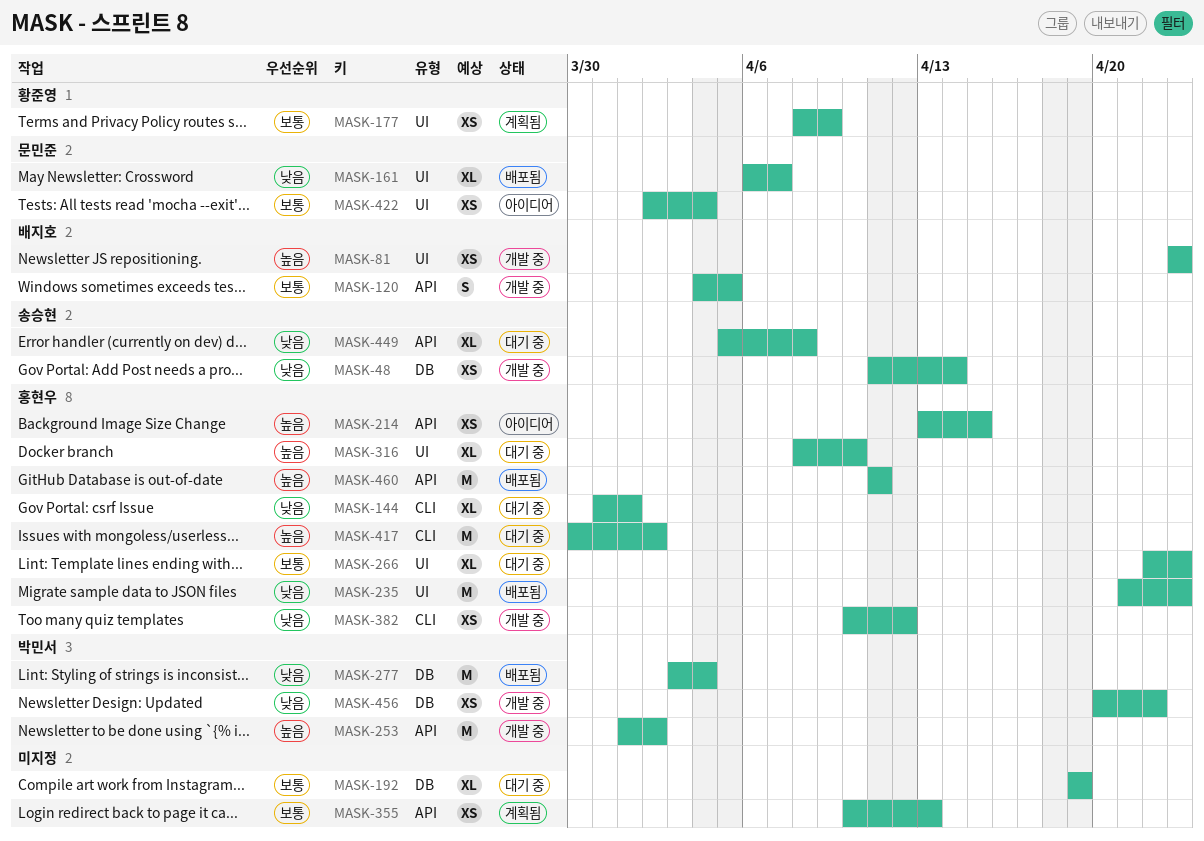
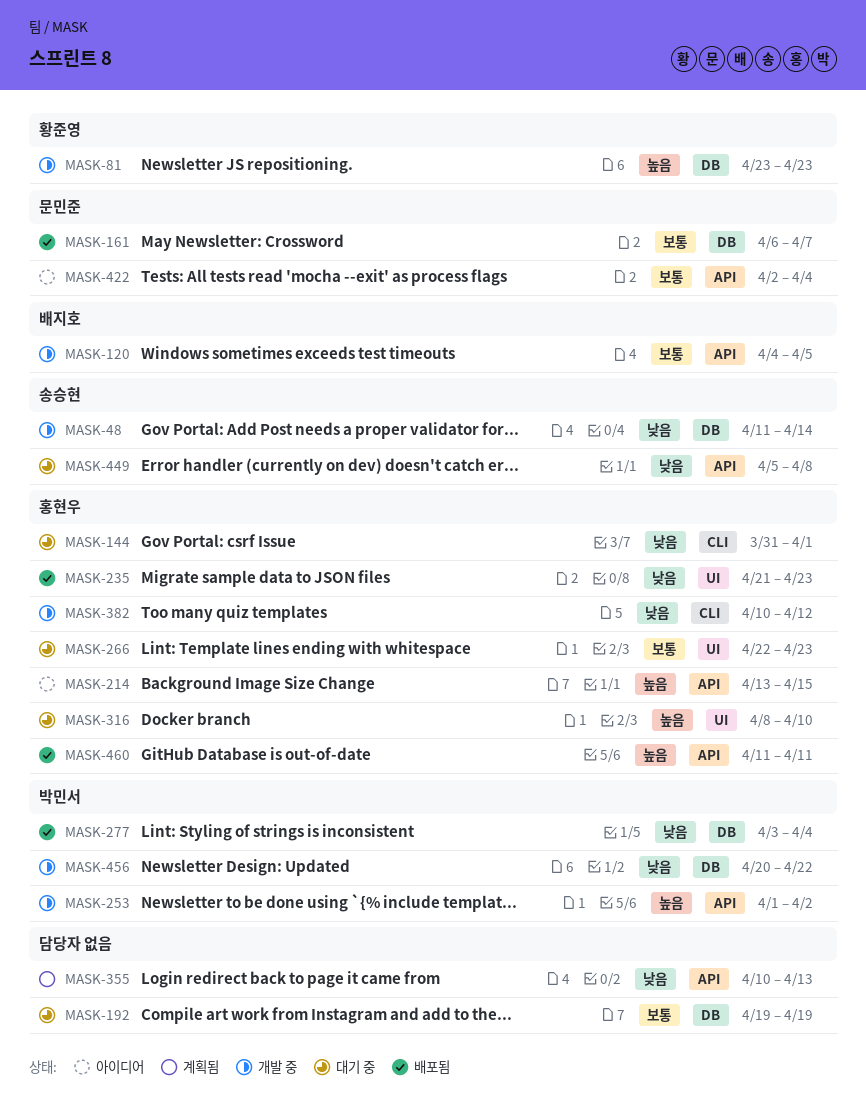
MASK-81, owner: 배지호 -> 황준영
MASK-81, label: UI -> DB
MASK-161, priority: 낮음 -> 보통
MASK-161, label: UI -> DB
MASK-177: present -> none
MASK-355, priority: 보통 -> 낮음
MASK-417: present -> none
MASK-422, label: UI -> API

